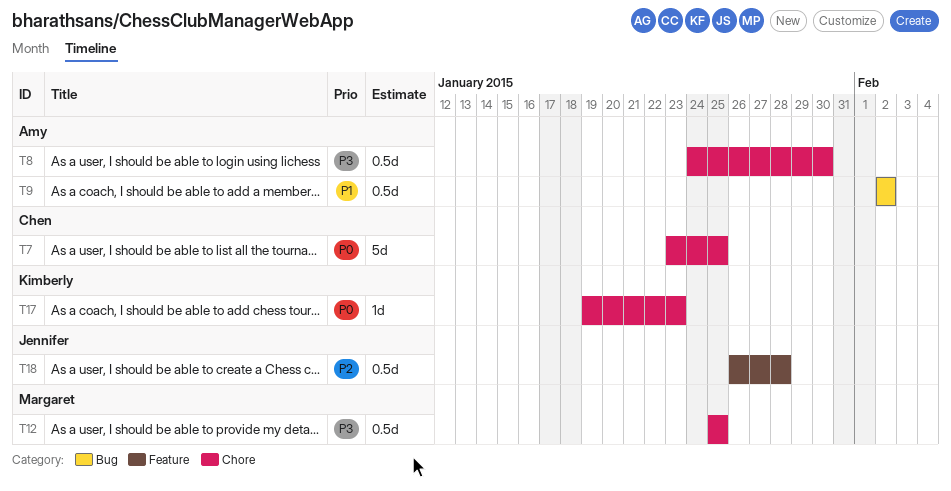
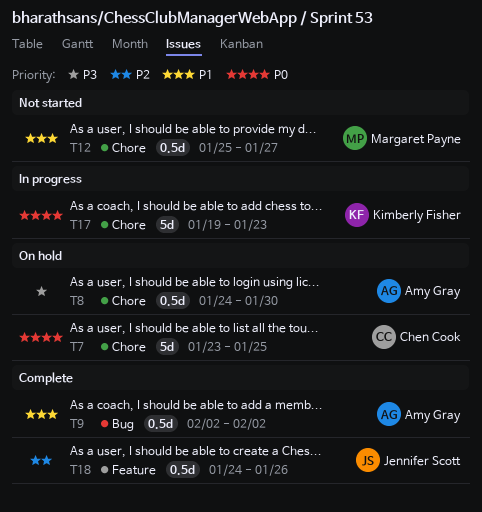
T12, priority: P3 -> P1
T12, due: Jan 25 -> Jan 27
T17, estimate: 1d -> 5d
T18, start: Jan 26 -> Jan 24
T18, due: Jan 28 -> Jan 26

